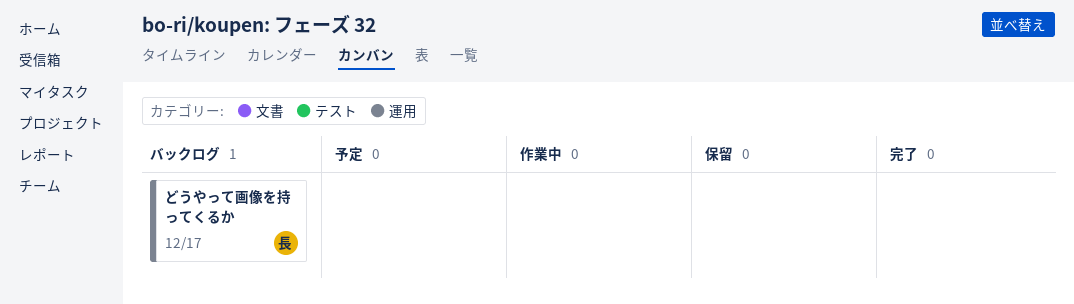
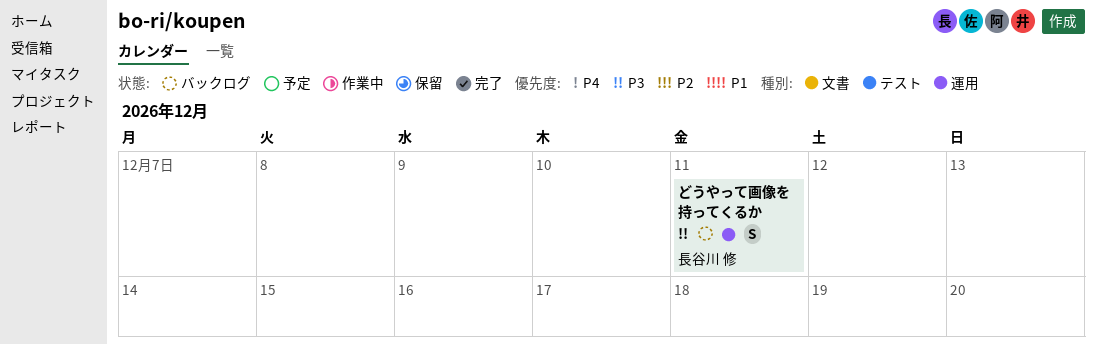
どうやって画像を持ってくるか, due: Dec 17 -> Dec 11

